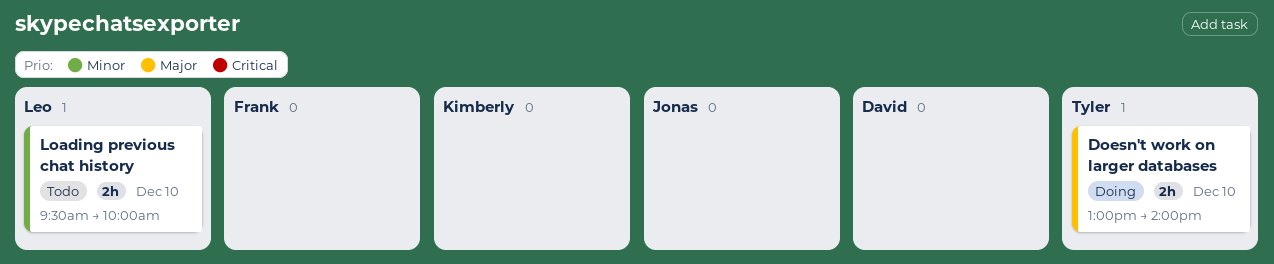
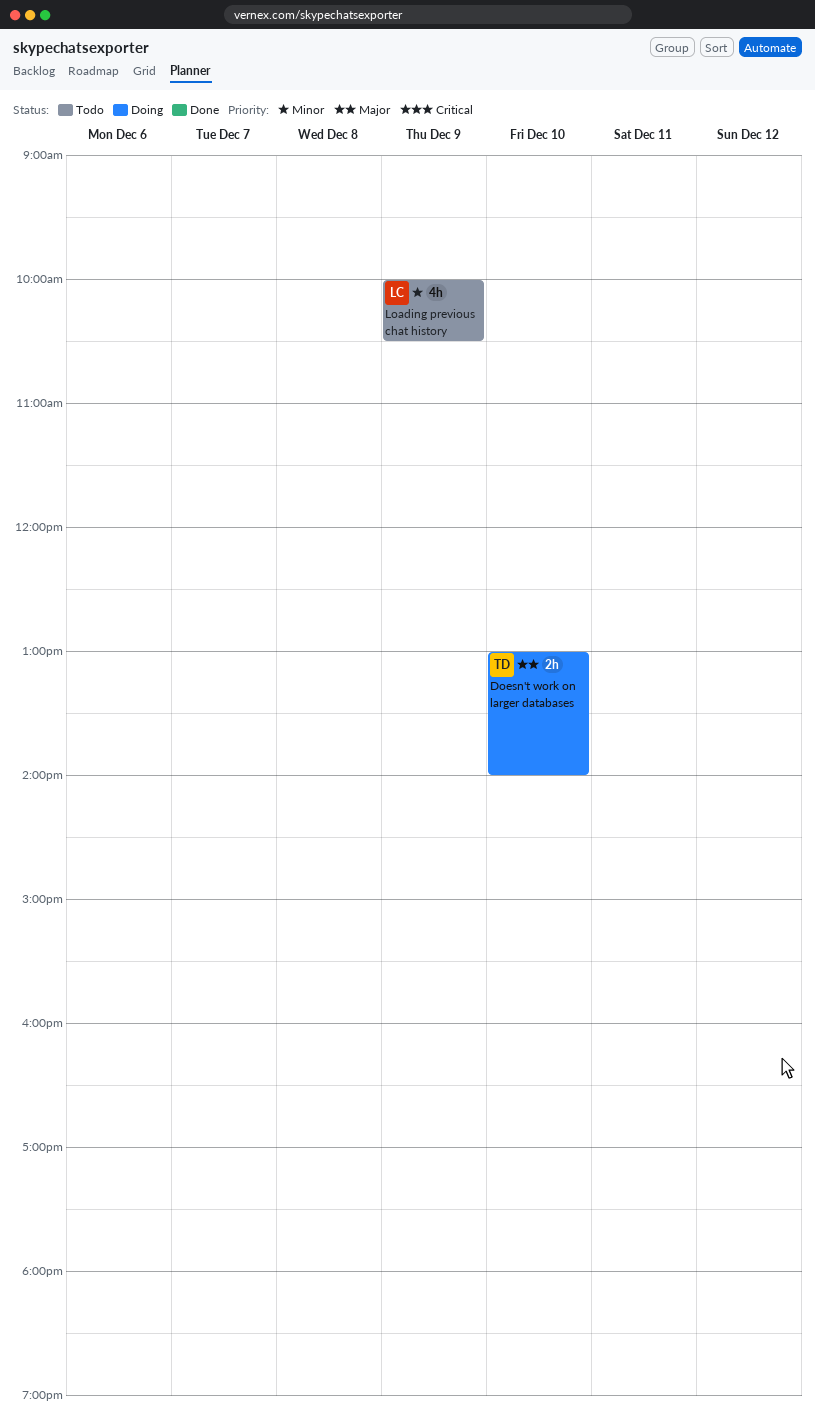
Loading previous chat history, estimate: 2h -> 4h
Loading previous chat history, day: Dec 10 -> Dec 9
Loading previous chat history, begins: 09:30 -> 10:00
Loading previous chat history, ends: 10:00 -> 10:30

